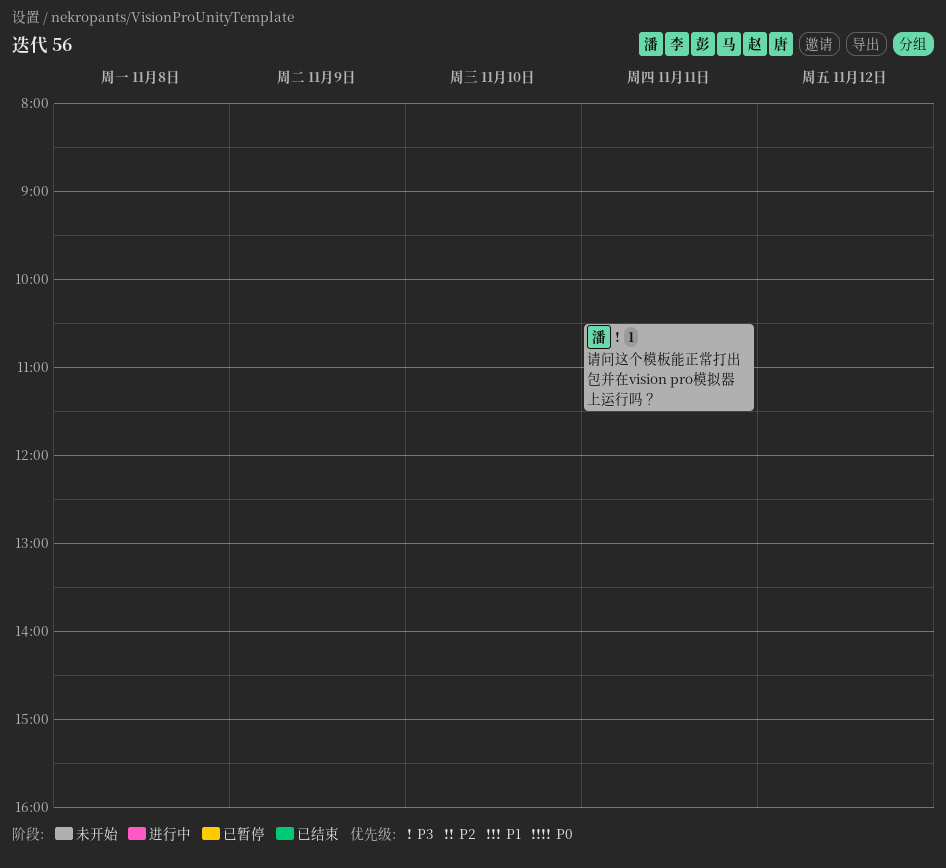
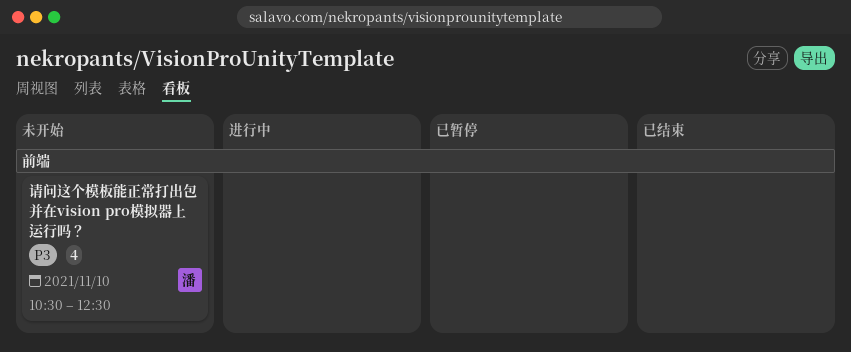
请问这个模板能正常打出包并在vision pro模拟器上运行吗？, estimate: 1 -> 4
请问这个模板能正常打出包并在vision pro模拟器上运行吗？, day: Nov 11 -> Nov 10
请问这个模板能正常打出包并在vision pro模拟器上运行吗？, ends: 11:30 -> 12:30

